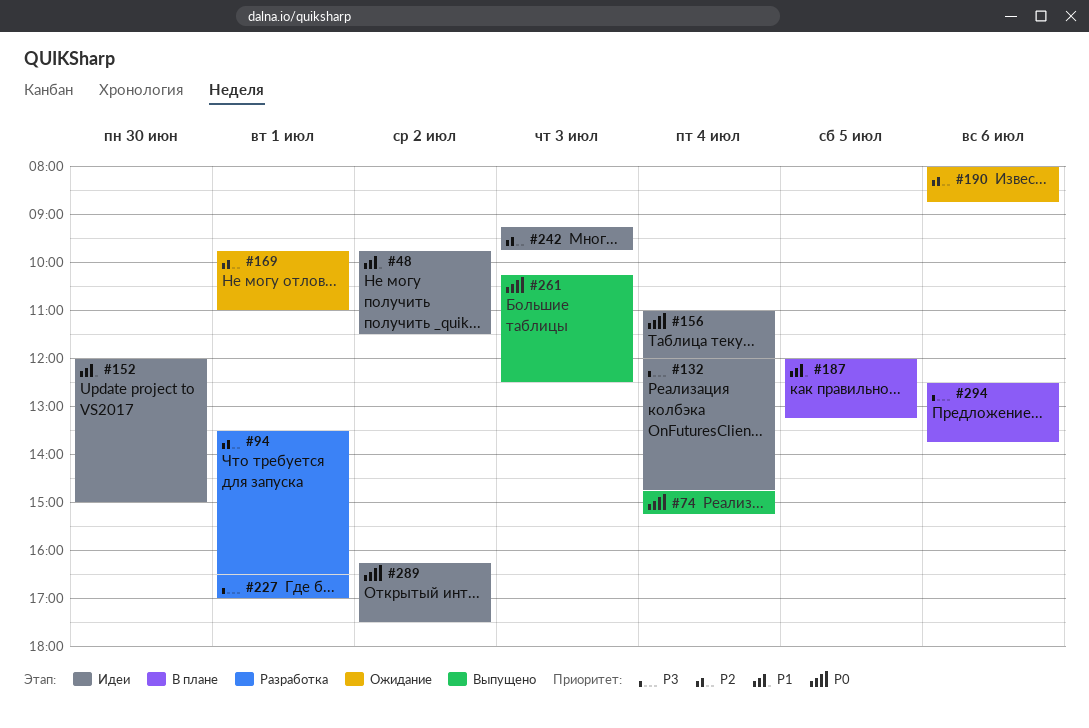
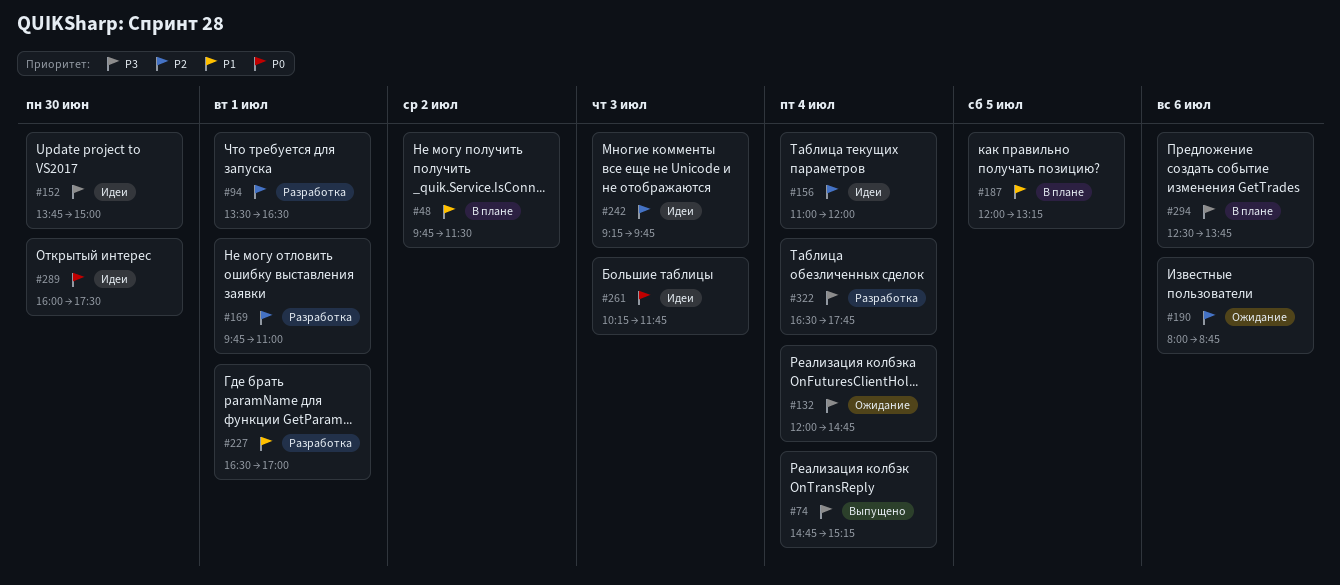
#48, status: Идеи -> В плане
#74, priority: P0 -> P3
#132, status: Идеи -> Ожидание
#152, priority: P1 -> P3
#152, begins: 12:00 -> 13:45
#156, priority: P0 -> P2
#169, status: Ожидание -> Разработка
#227, priority: P3 -> P1
#261, status: Выпущено -> Идеи
#261, ends: 12:30 -> 11:45
#289, day: Jul 2 -> Jun 30
#289, begins: 16:15 -> 16:00
#322: none -> present

